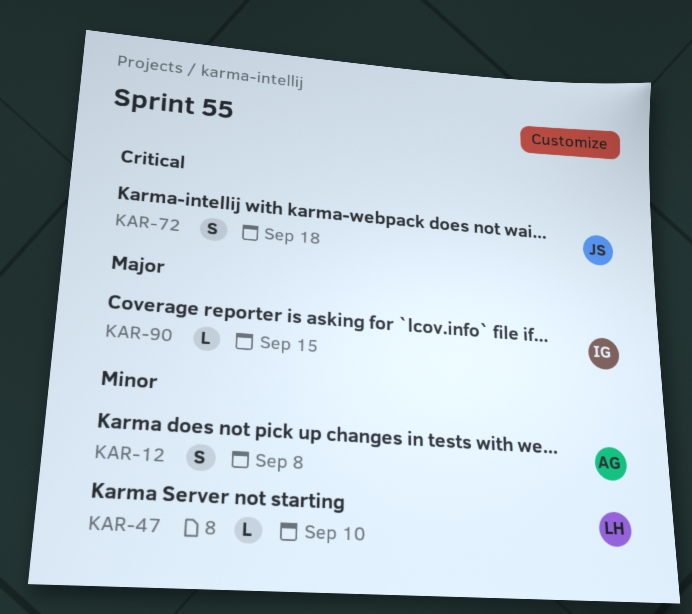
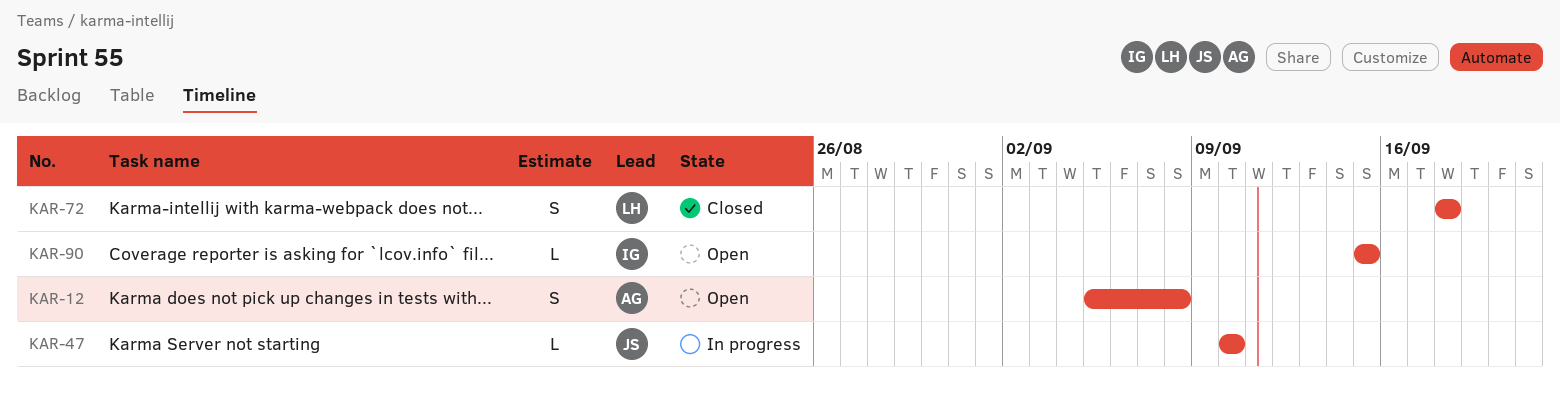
KAR-47, owner: LH -> JS
KAR-72, owner: JS -> LH

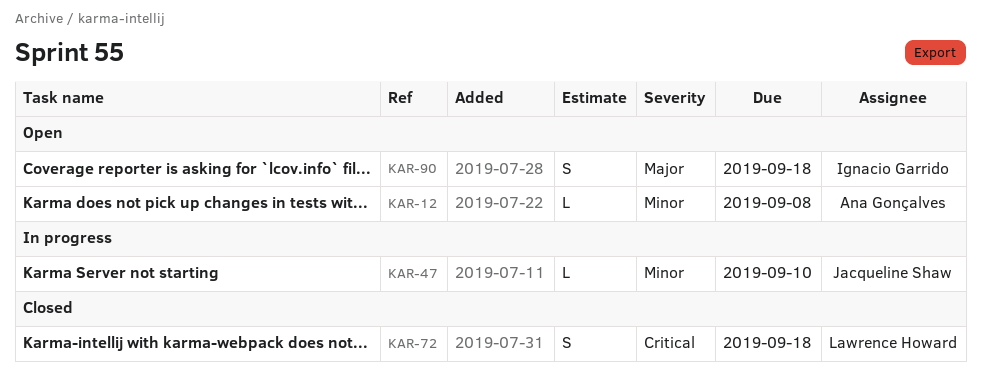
KAR-12, estimate: S -> L
KAR-90, estimate: L -> S
KAR-90, due: Sep 15 -> Sep 18

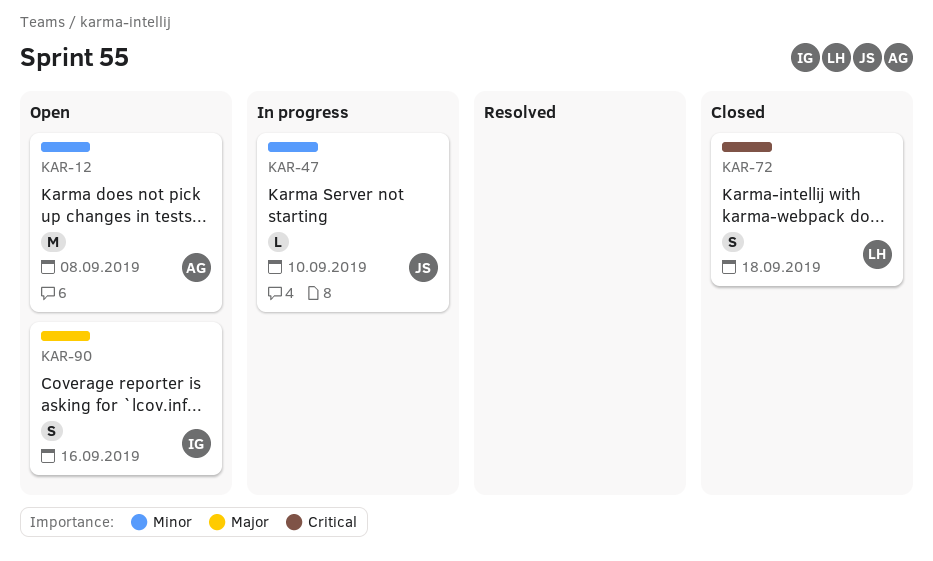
KAR-12, estimate: L -> M
KAR-90, due: Sep 18 -> Sep 16

